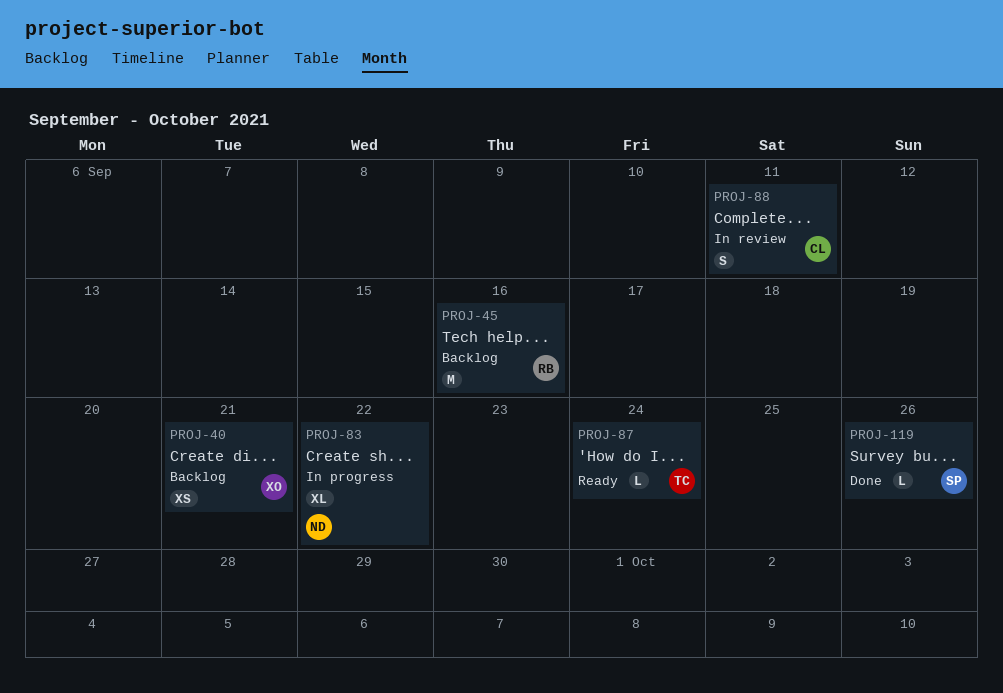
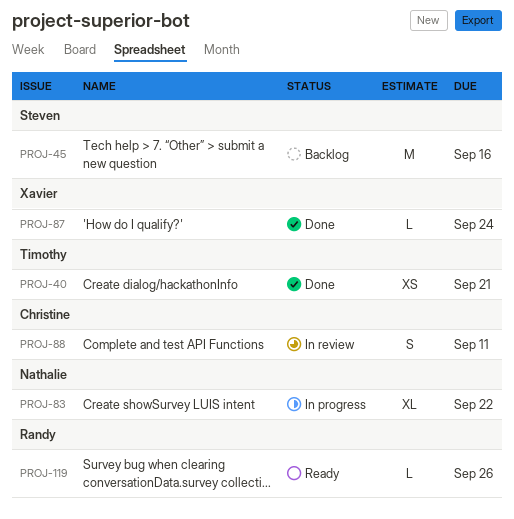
PROJ-40, status: Backlog -> Done
PROJ-40, owner: Xavier -> Timothy
PROJ-45, owner: Randy -> Steven
PROJ-87, status: Ready -> Done
PROJ-87, owner: Timothy -> Xavier
PROJ-119, status: Done -> Ready
PROJ-119, owner: Steven -> Randy

